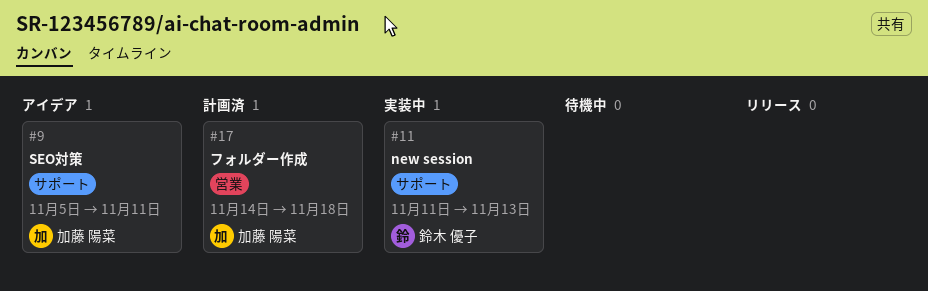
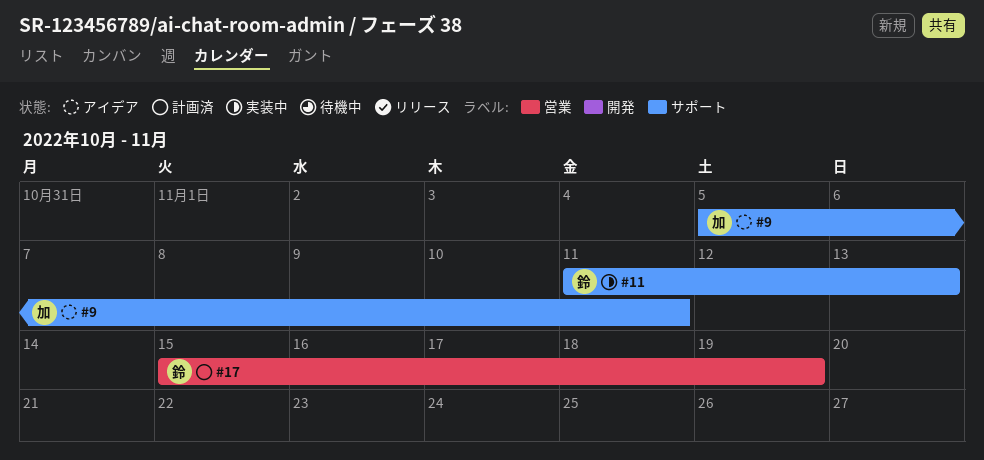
#17, owner: 加藤 陽菜 -> 鈴木 優子
#17, start: Nov 14 -> Nov 15
#17, due: Nov 18 -> Nov 19

